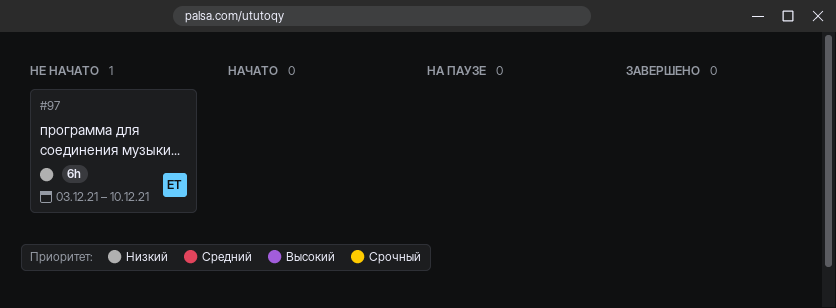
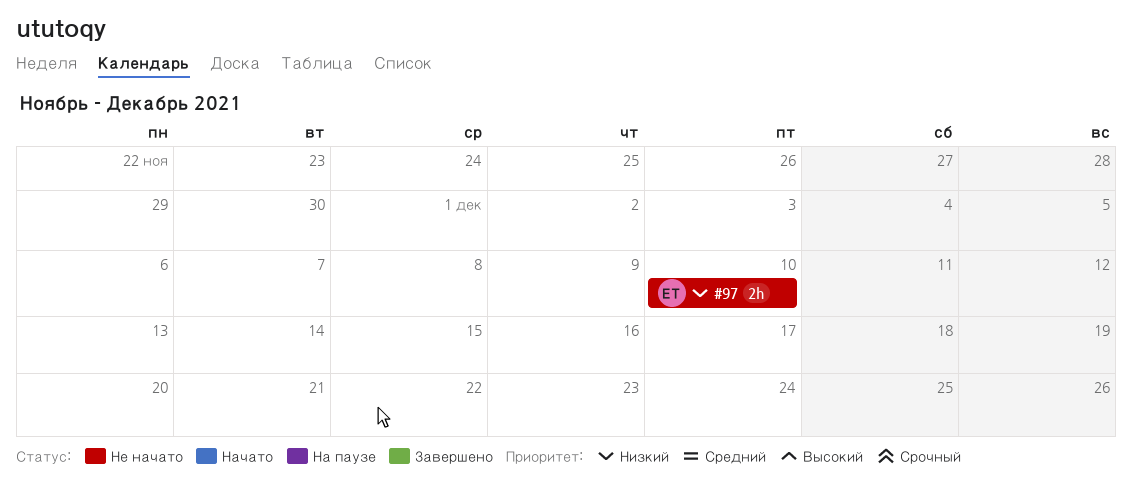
#97, estimate: 6h -> 2h
#97, start: Dec 3 -> Dec 10

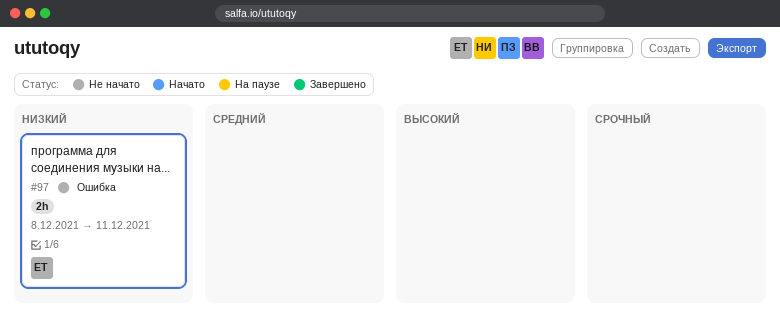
#97, start: Dec 10 -> Dec 8
#97, due: Dec 10 -> Dec 11

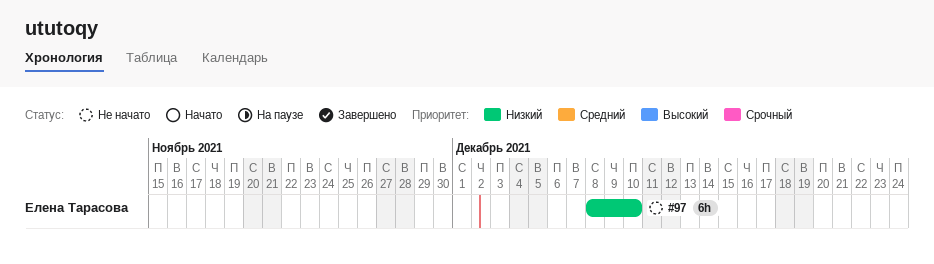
#97, estimate: 2h -> 6h
#97, due: Dec 11 -> Dec 10

